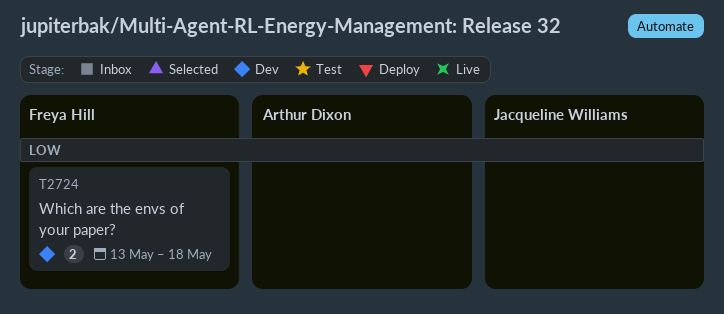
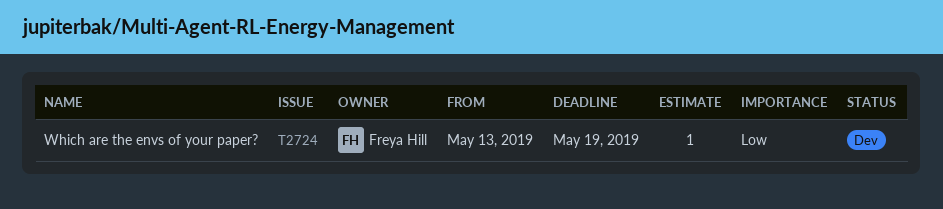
T2724, estimate: 2 -> 1
T2724, due: May 18 -> May 19

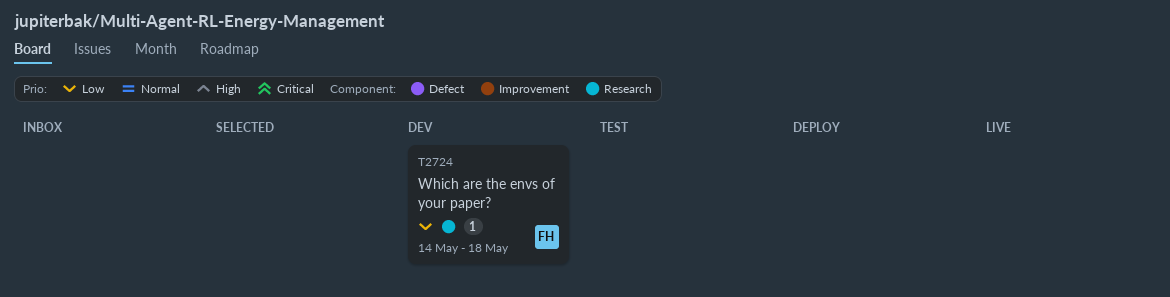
T2724, start: May 13 -> May 14
T2724, due: May 19 -> May 18

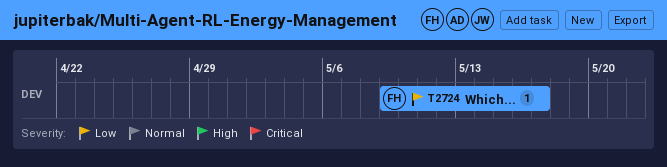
T2724, start: May 14 -> May 9
T2724, due: May 18 -> May 17

